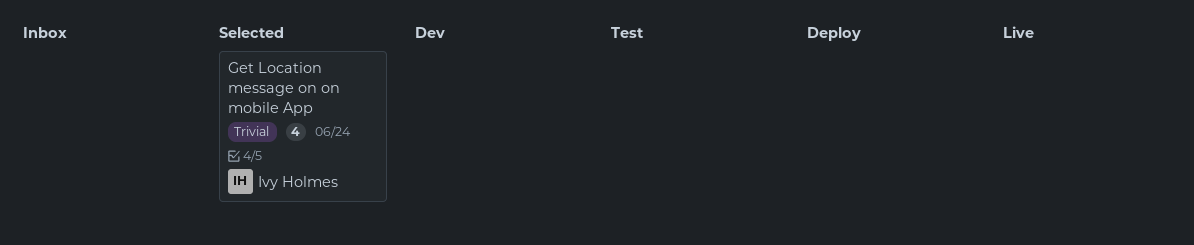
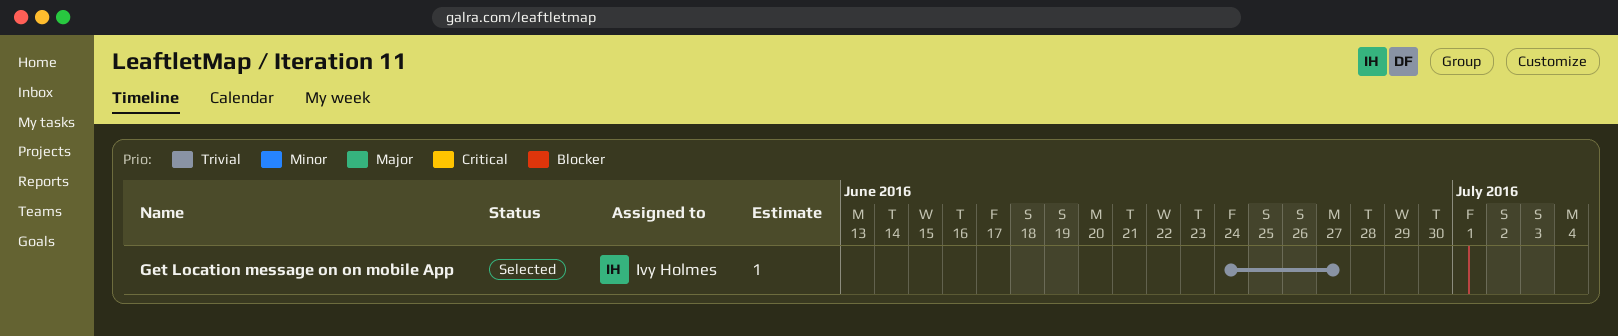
Get Location message on on mobile App, estimate: 4 -> 1
Get Location message on on mobile App, due: Jun 24 -> Jun 27

